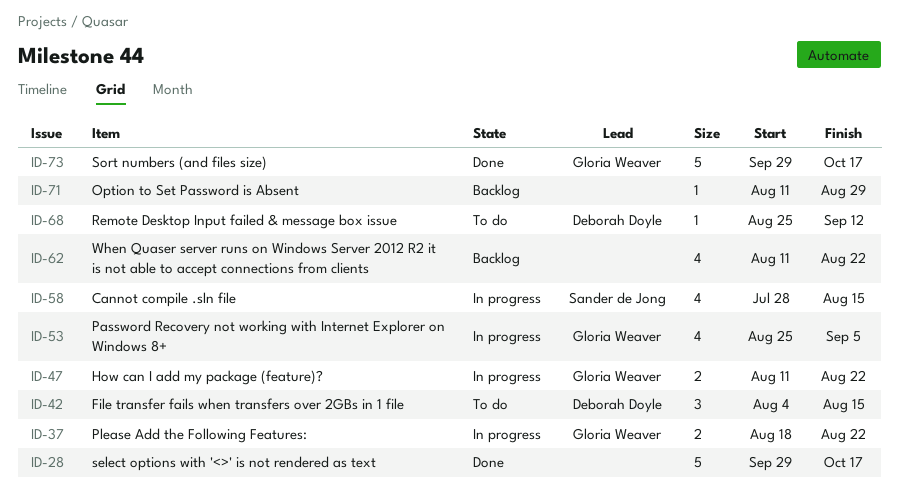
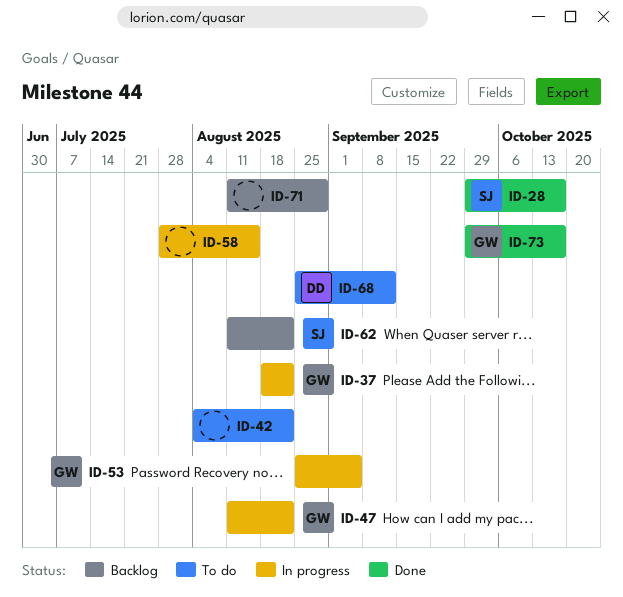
ID-28, owner: none -> Sander de Jong
ID-42, owner: Deborah Doyle -> none
ID-42, due: Aug 15 -> Aug 22
ID-58, owner: Sander de Jong -> none
ID-62, owner: none -> Sander de Jong

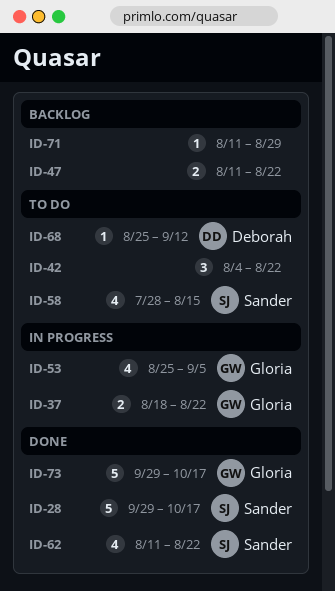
ID-47, status: In progress -> Backlog
ID-47, owner: Gloria -> none
ID-58, status: In progress -> To do
ID-58, owner: none -> Sander
ID-62, status: Backlog -> Done

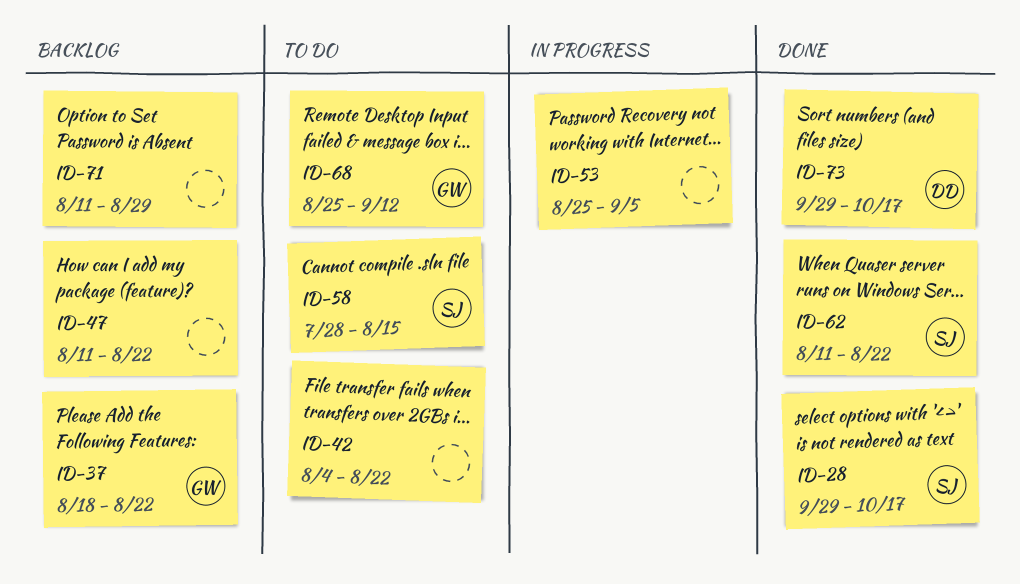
ID-37, status: In progress -> Backlog
ID-53, owner: Gloria -> none
ID-68, owner: Deborah -> Gloria
ID-73, owner: Gloria -> Deborah

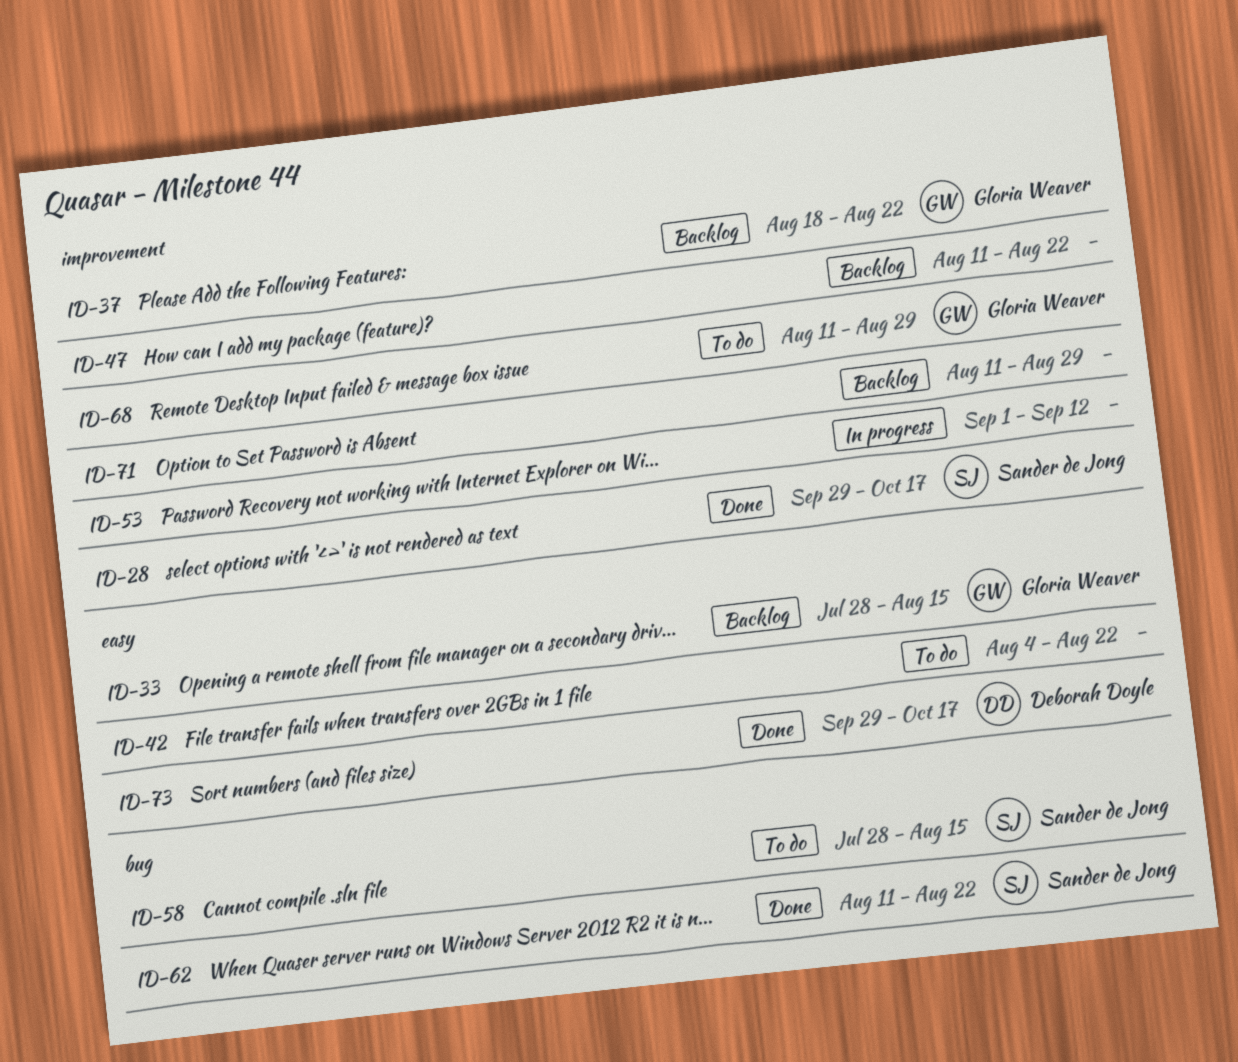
ID-33: none -> present
ID-53, start: Aug 25 -> Sep 1
ID-53, due: Sep 5 -> Sep 12
ID-68, start: Aug 25 -> Aug 11
ID-68, due: Sep 12 -> Aug 29

